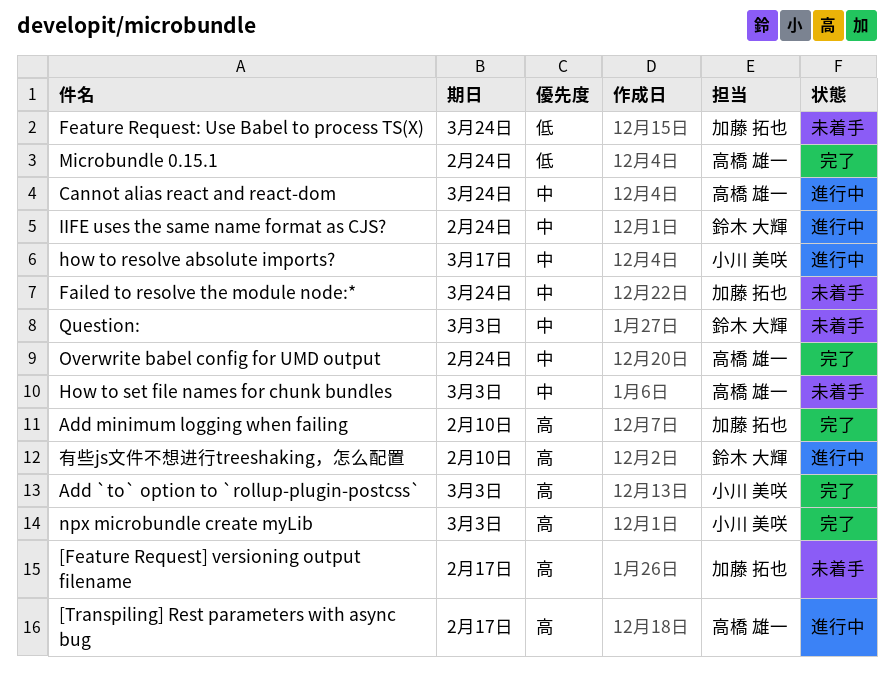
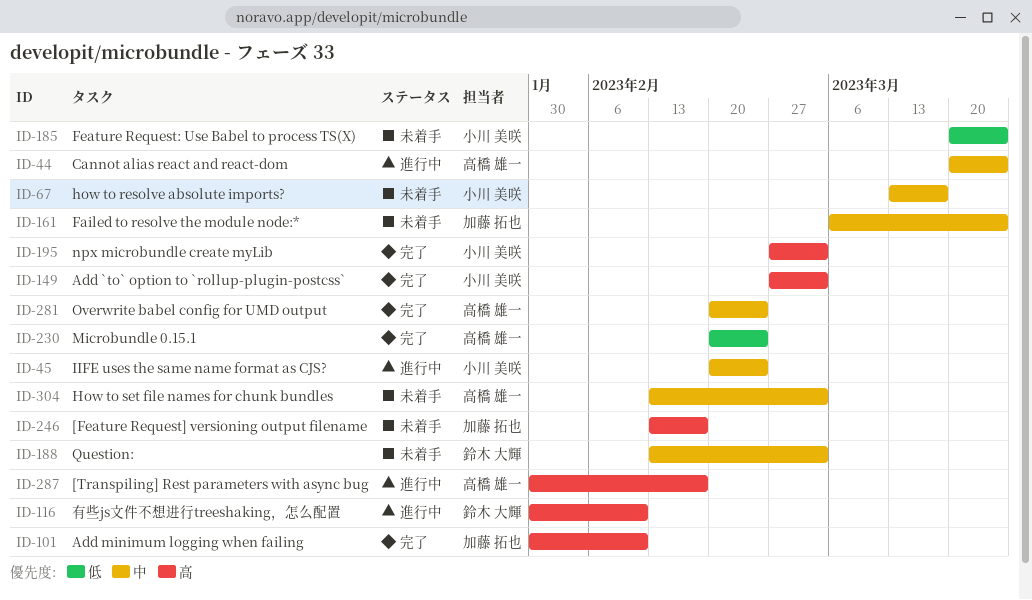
Feature Request: Use Babel to process TS(X), owner: 加藤 拓也 -> 小川 美咲
how to resolve absolute imports?, status: 進行中 -> 未着手
IIFE uses the same name format as CJS?, owner: 鈴木 大輝 -> 小川 美咲

